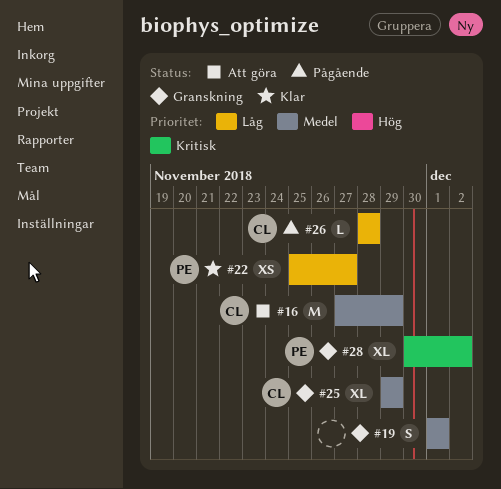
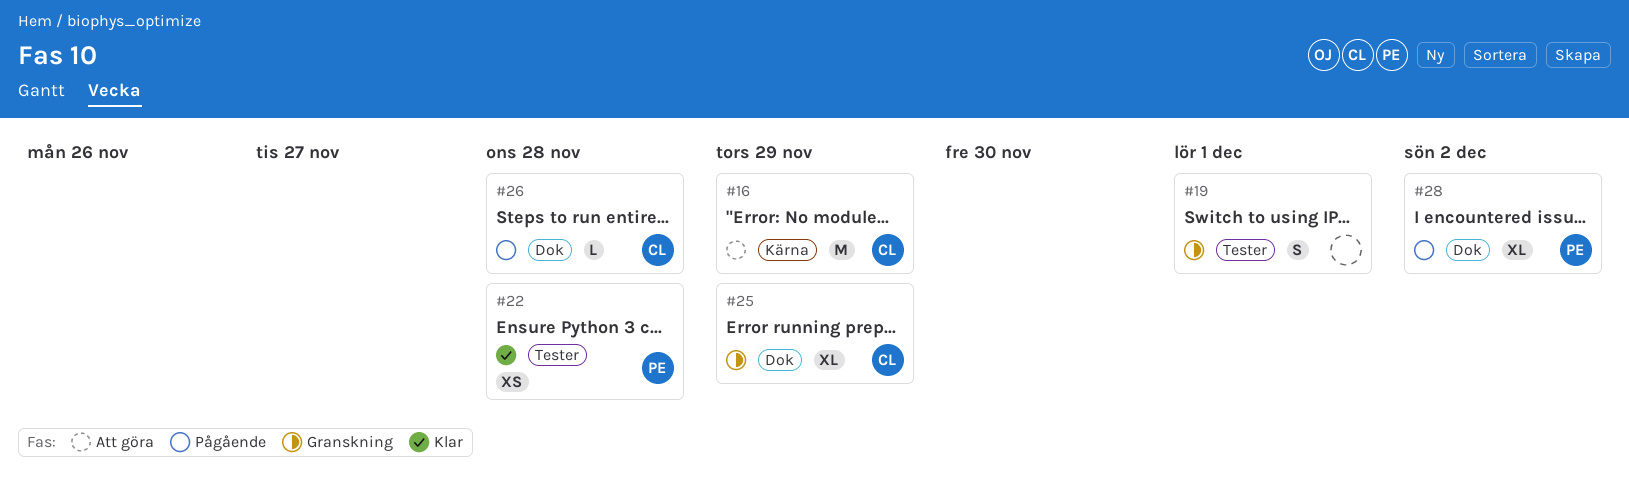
#22, due: Nov 27 -> Nov 28
#28, status: Granskning -> Pågående

